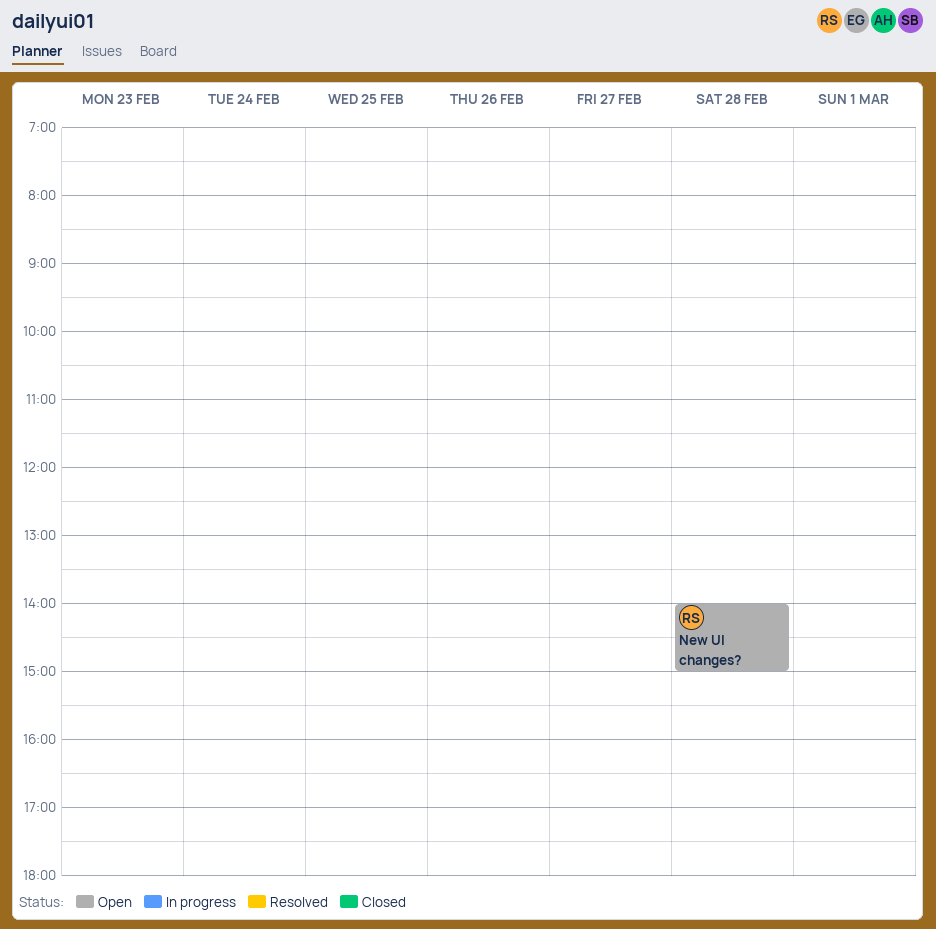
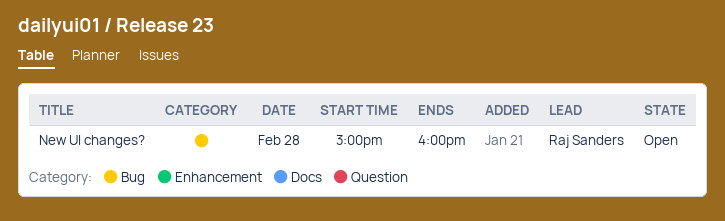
New UI changes?, begins: 14:00 -> 15:00
New UI changes?, ends: 15:00 -> 16:00

